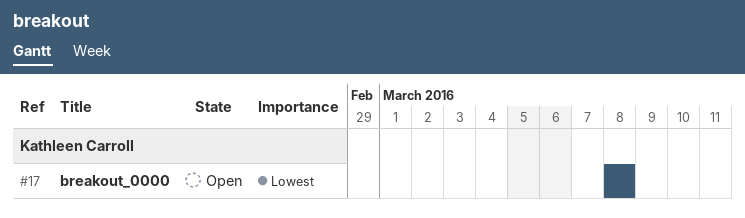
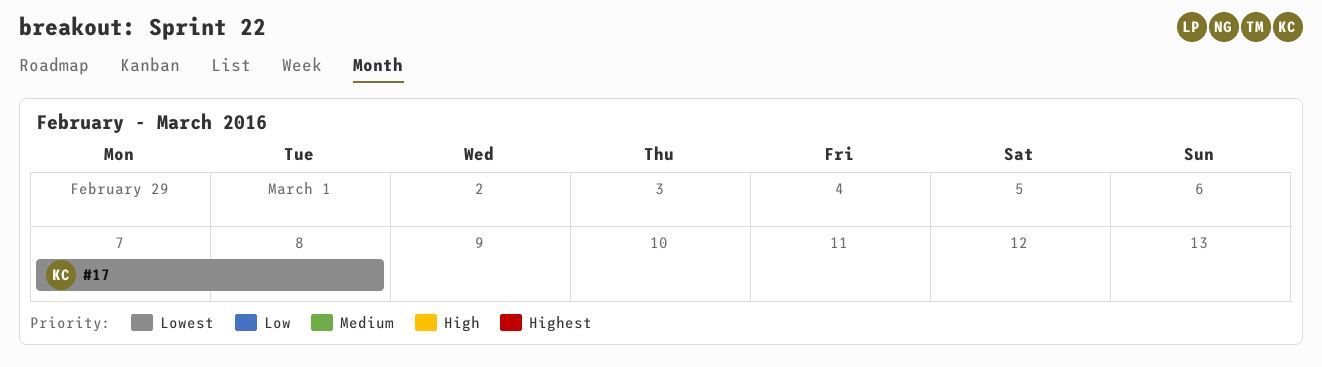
#17, start: Mar 8 -> Mar 7

